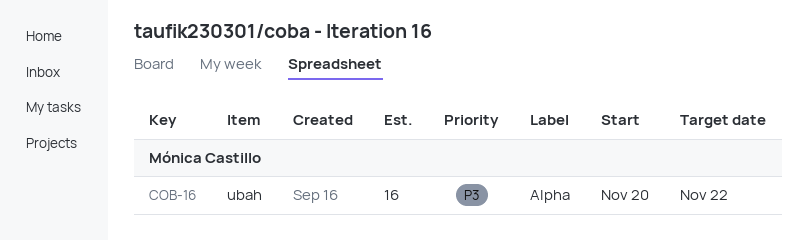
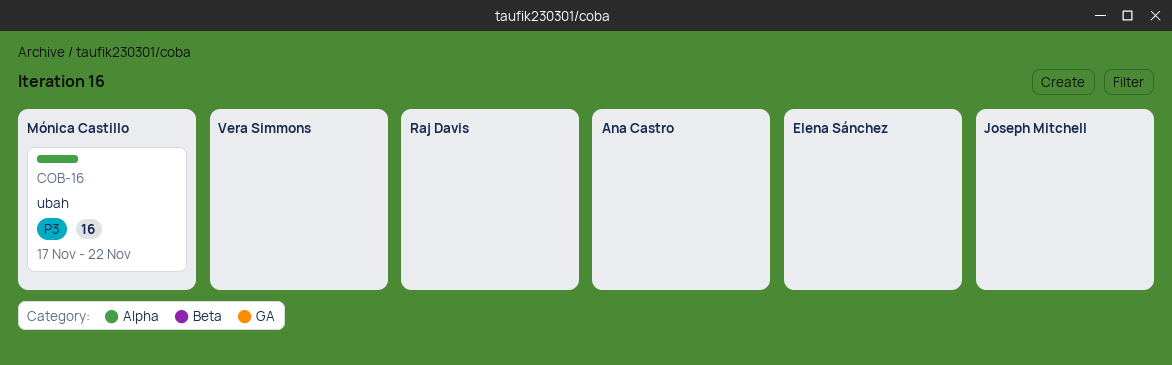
COB-16, start: Nov 20 -> Nov 17

